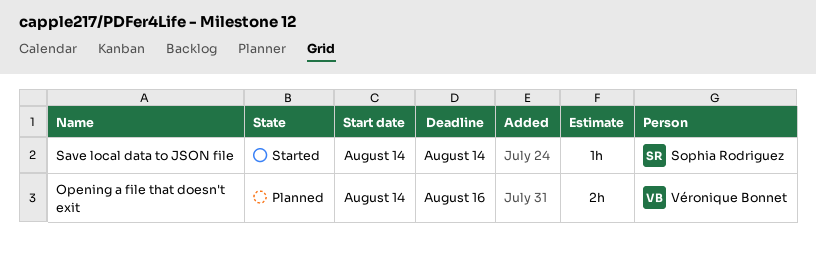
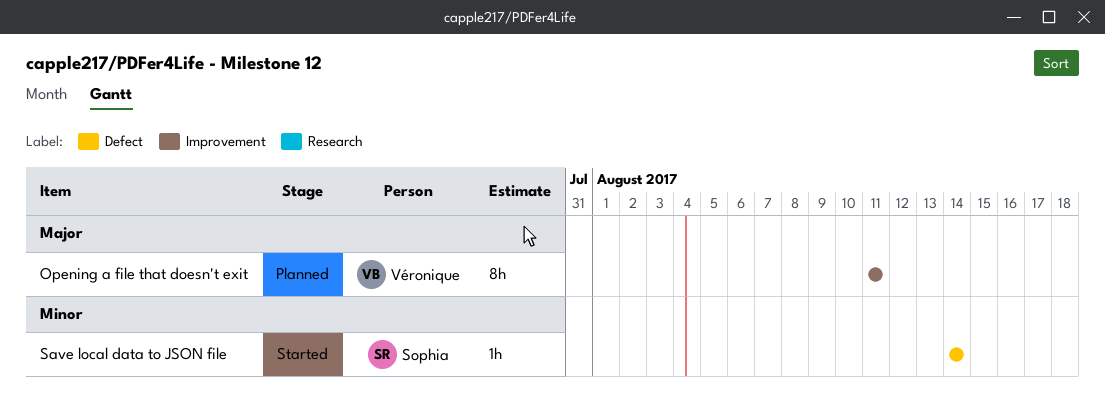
Opening a file that doesn't exit, estimate: 2h -> 8h
Opening a file that doesn't exit, start: Aug 14 -> Aug 11
Opening a file that doesn't exit, due: Aug 16 -> Aug 11

